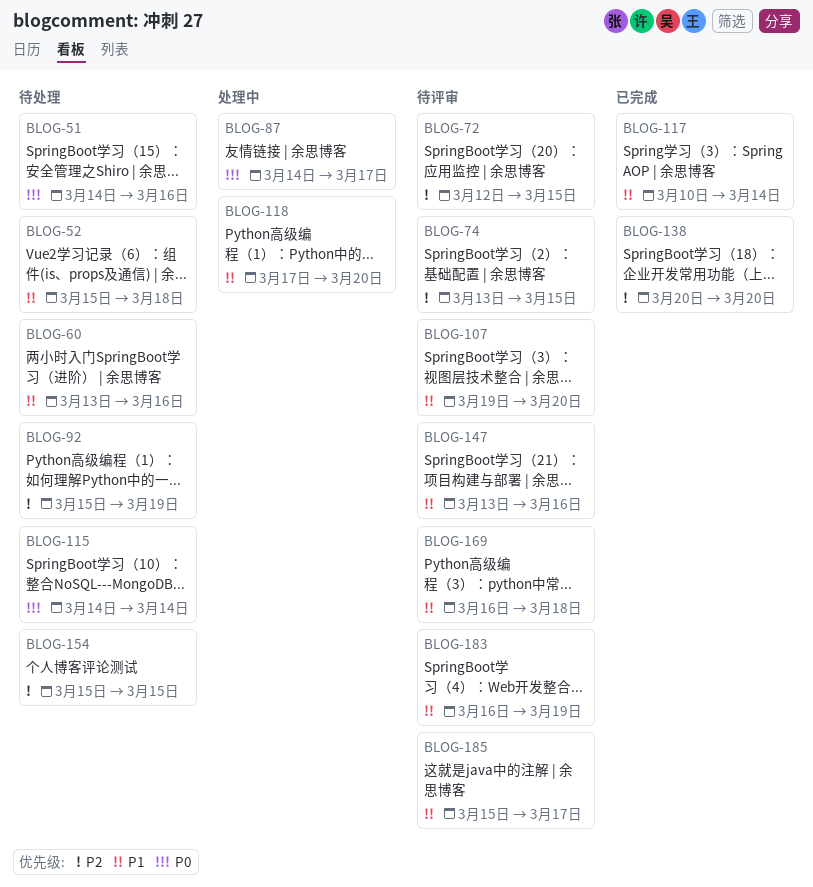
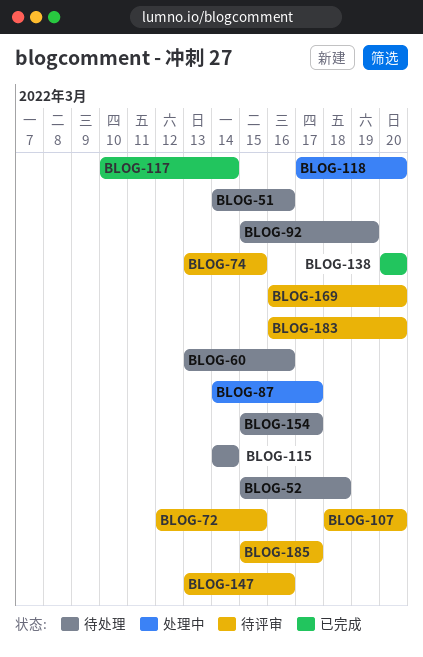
BLOG-107, start: Mar 19 -> Mar 18
BLOG-154, due: Mar 15 -> Mar 17
BLOG-169, due: Mar 18 -> Mar 20
BLOG-183, due: Mar 19 -> Mar 20

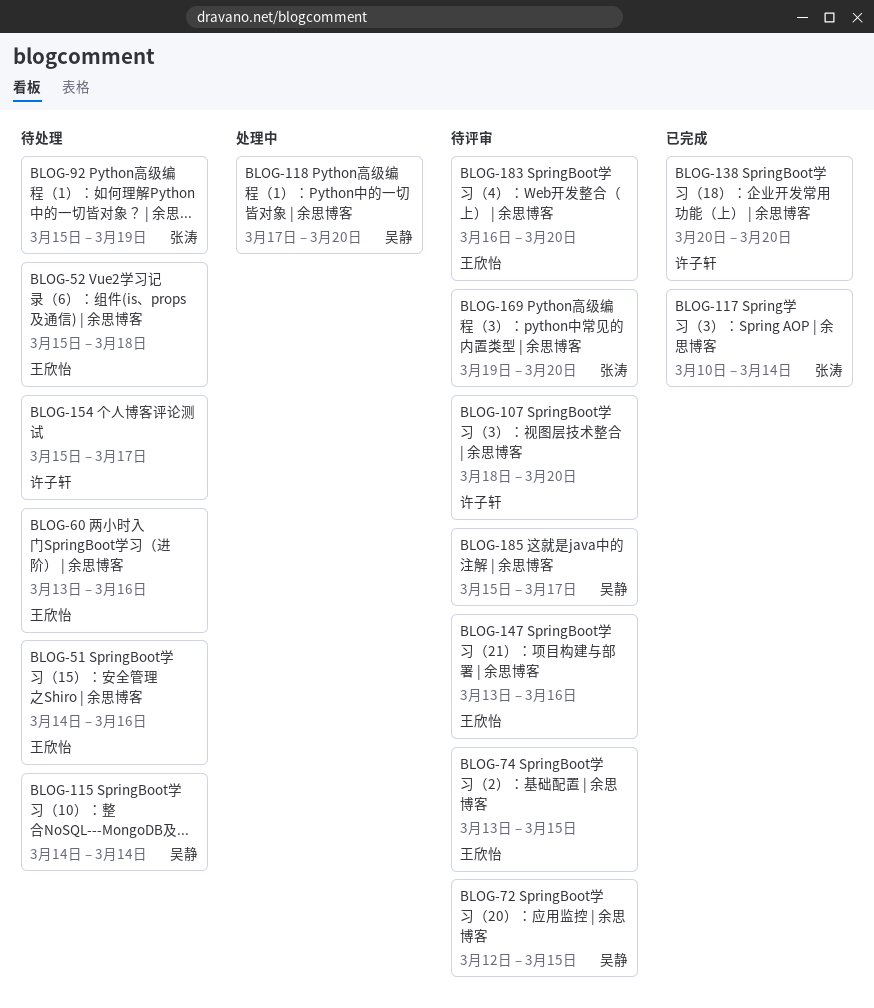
BLOG-87: present -> none
BLOG-169, start: Mar 16 -> Mar 19

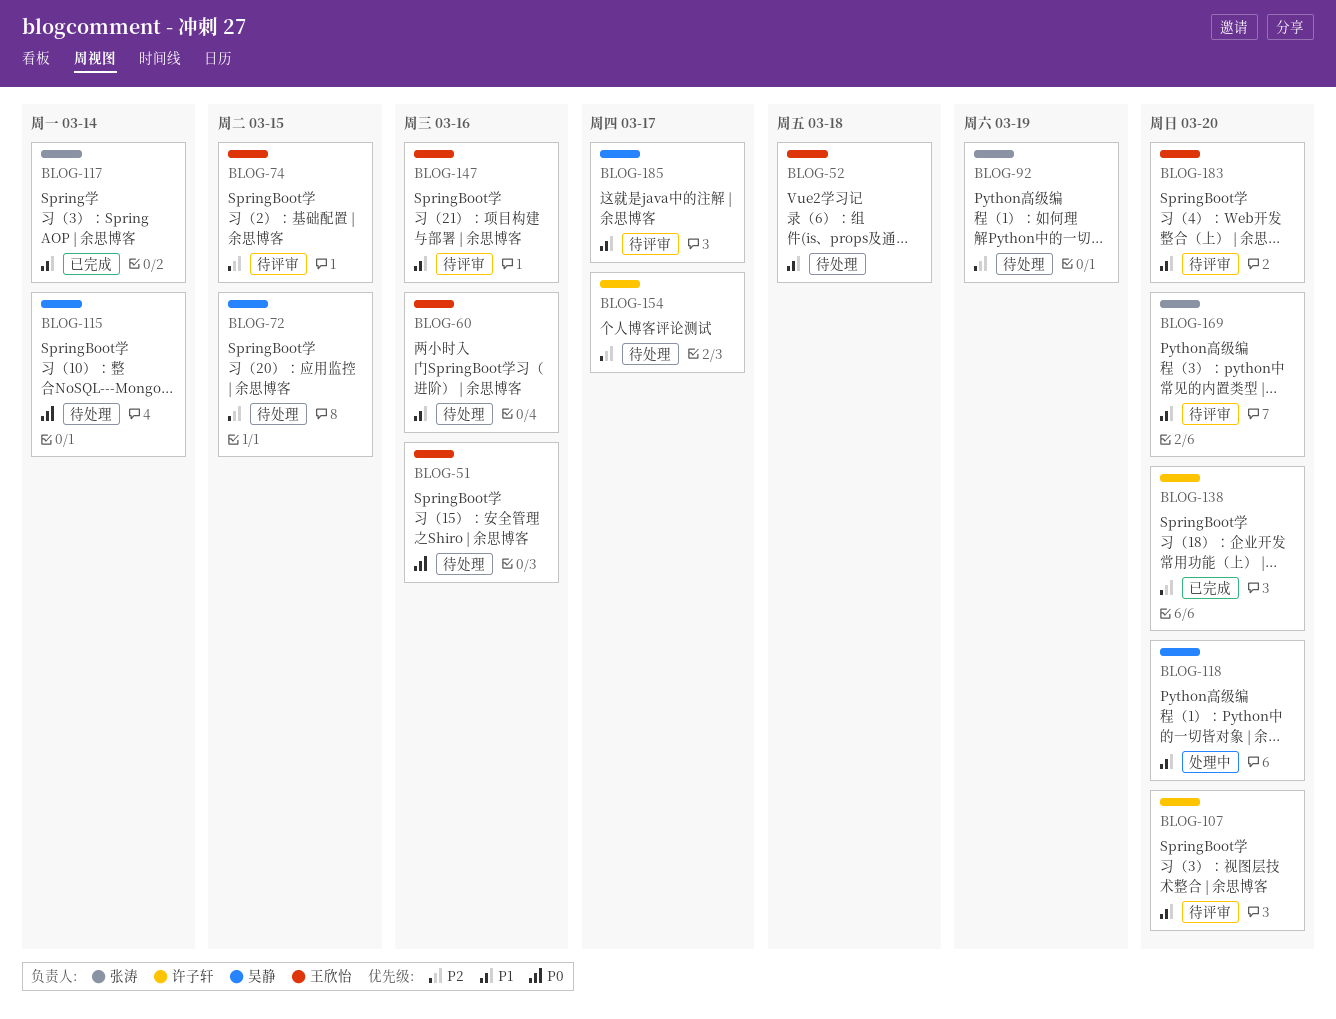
BLOG-72, status: 待评审 -> 待处理

